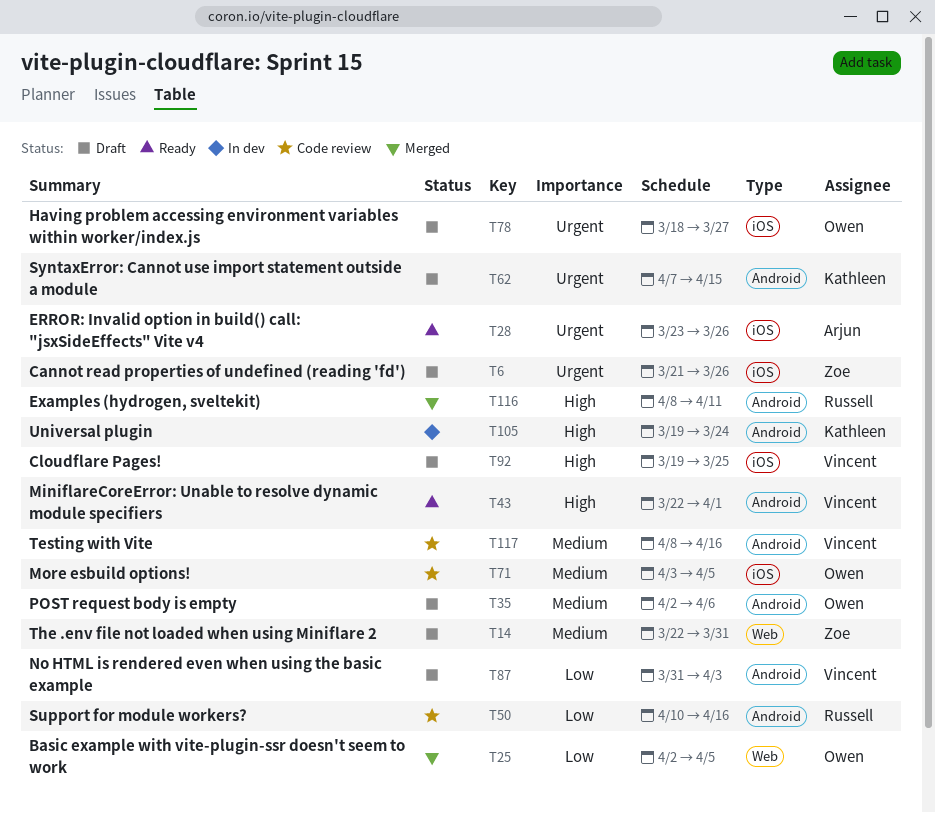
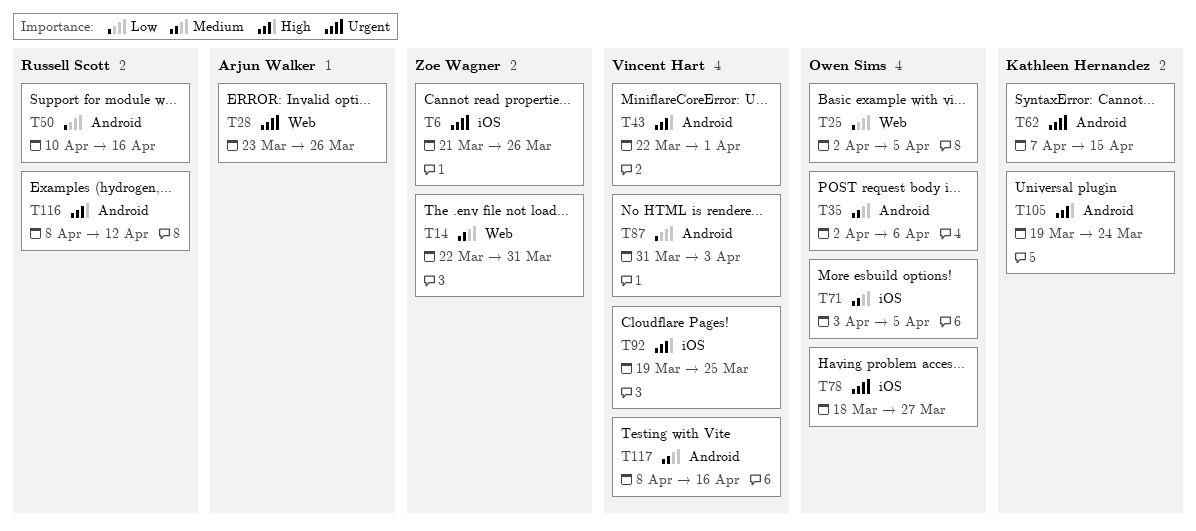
T28, label: iOS -> Web
T116, due: Apr 11 -> Apr 12

